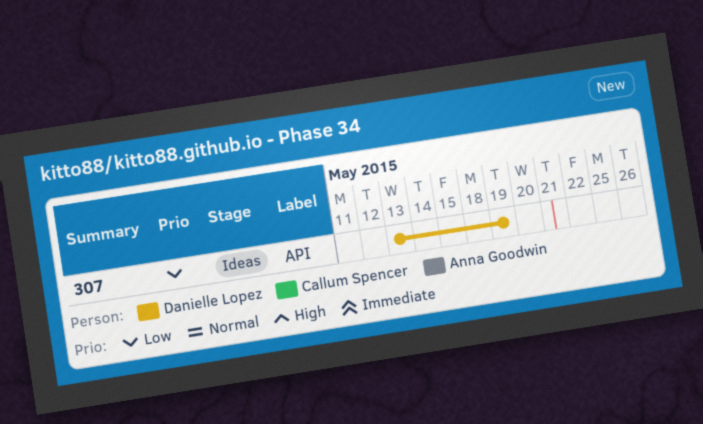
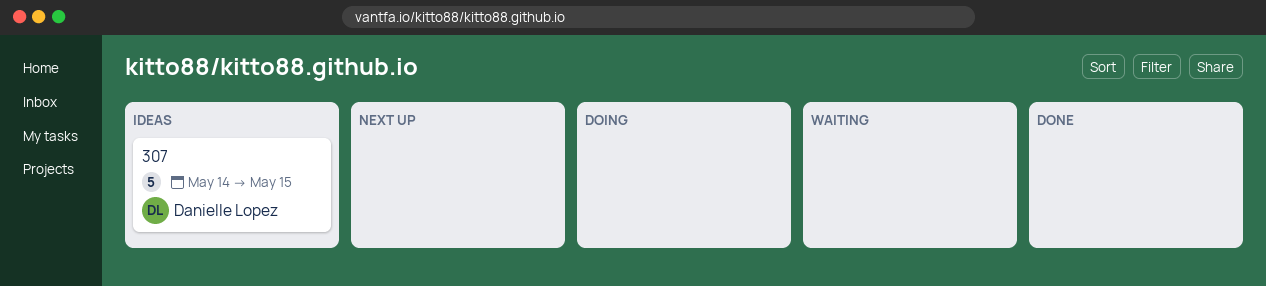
307, start: May 13 -> May 14
307, due: May 19 -> May 15

